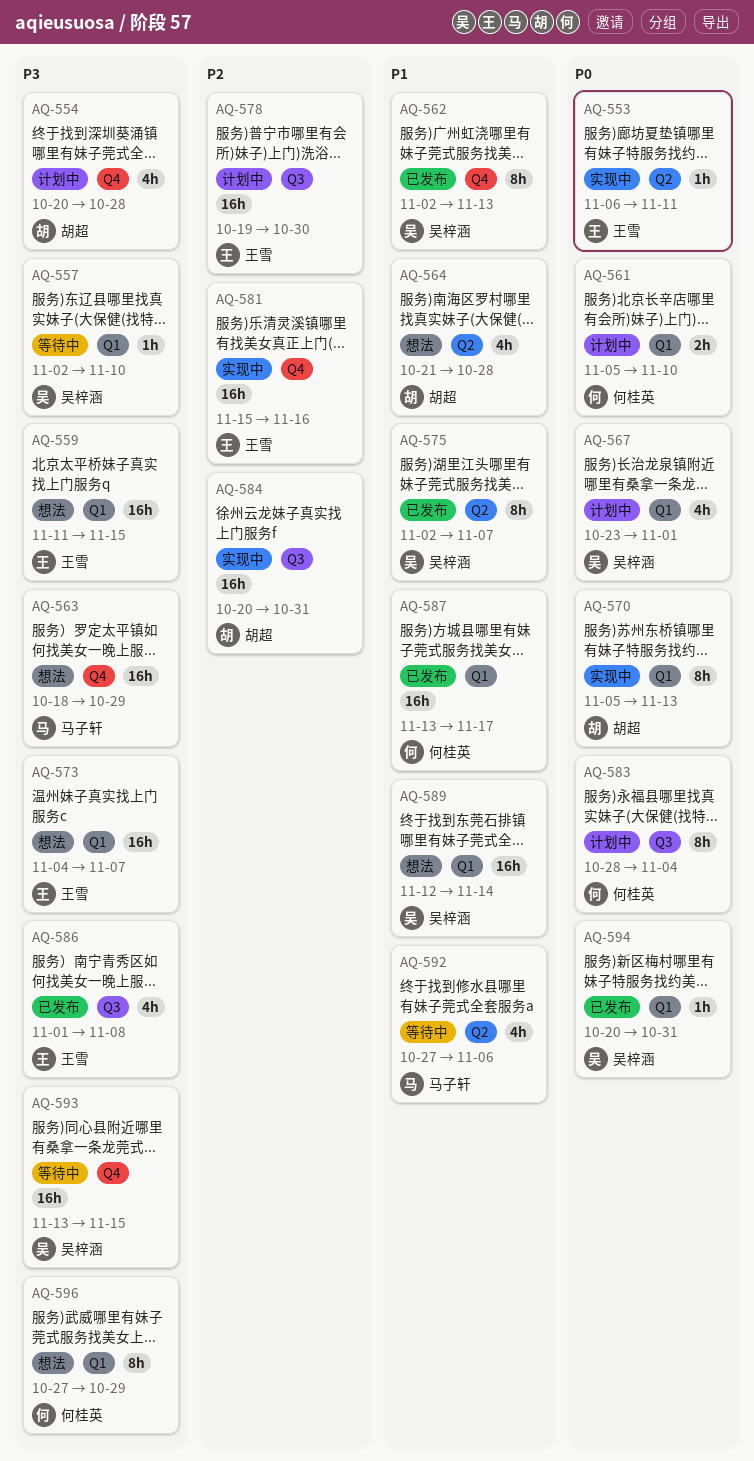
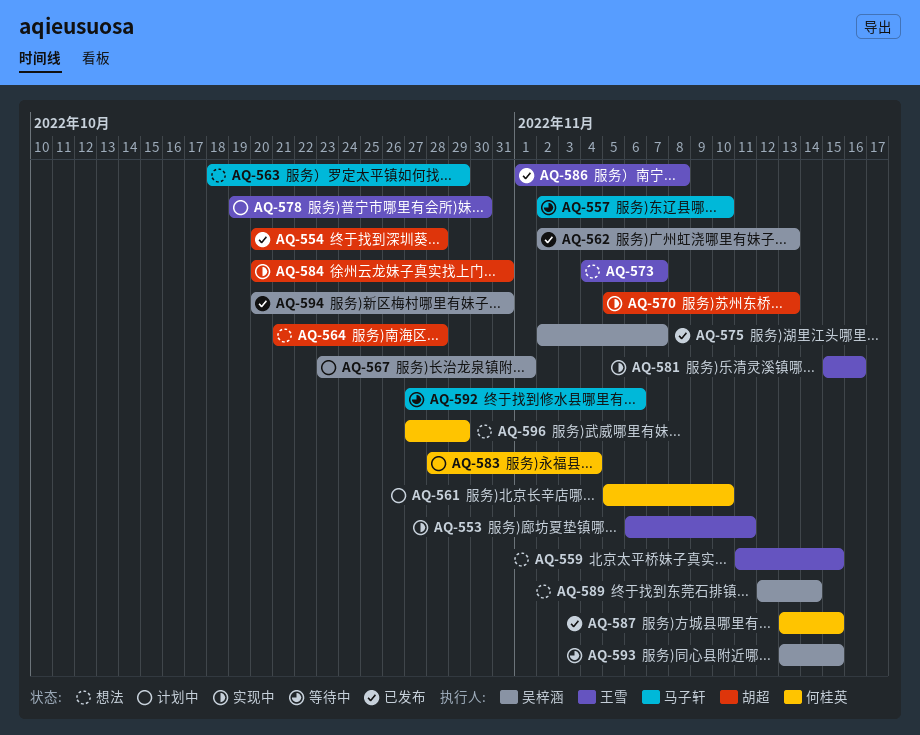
AQ-554, status: 计划中 -> 已发布
AQ-557, owner: 吴梓涵 -> 马子轩
AQ-587, due: Nov 17 -> Nov 15

